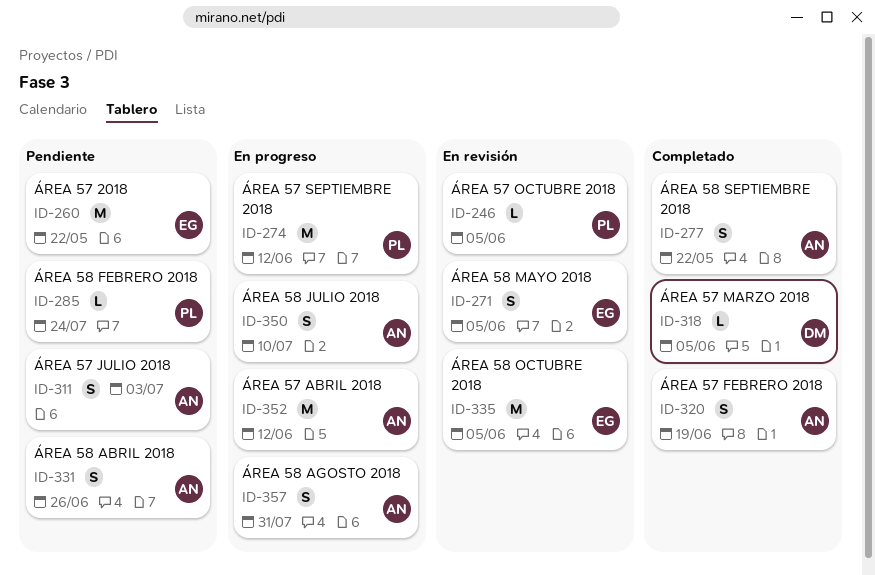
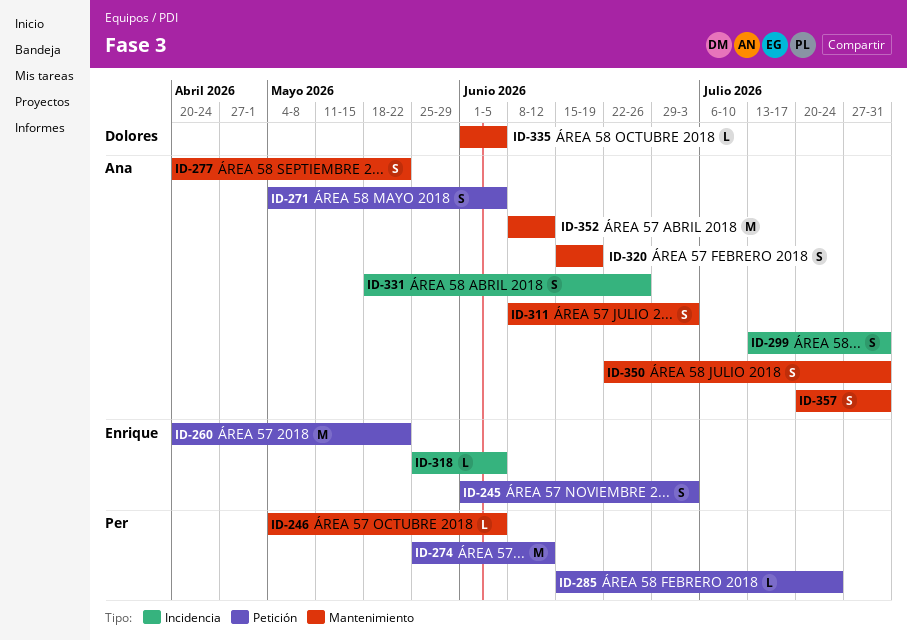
ID-245: none -> present
ID-271, owner: Enrique -> Ana
ID-299: none -> present
ID-318, owner: Dolores -> Enrique
ID-335, owner: Enrique -> Dolores
ID-335, estimate: M -> L
ID-350, due: Jul 10 -> Jul 31

